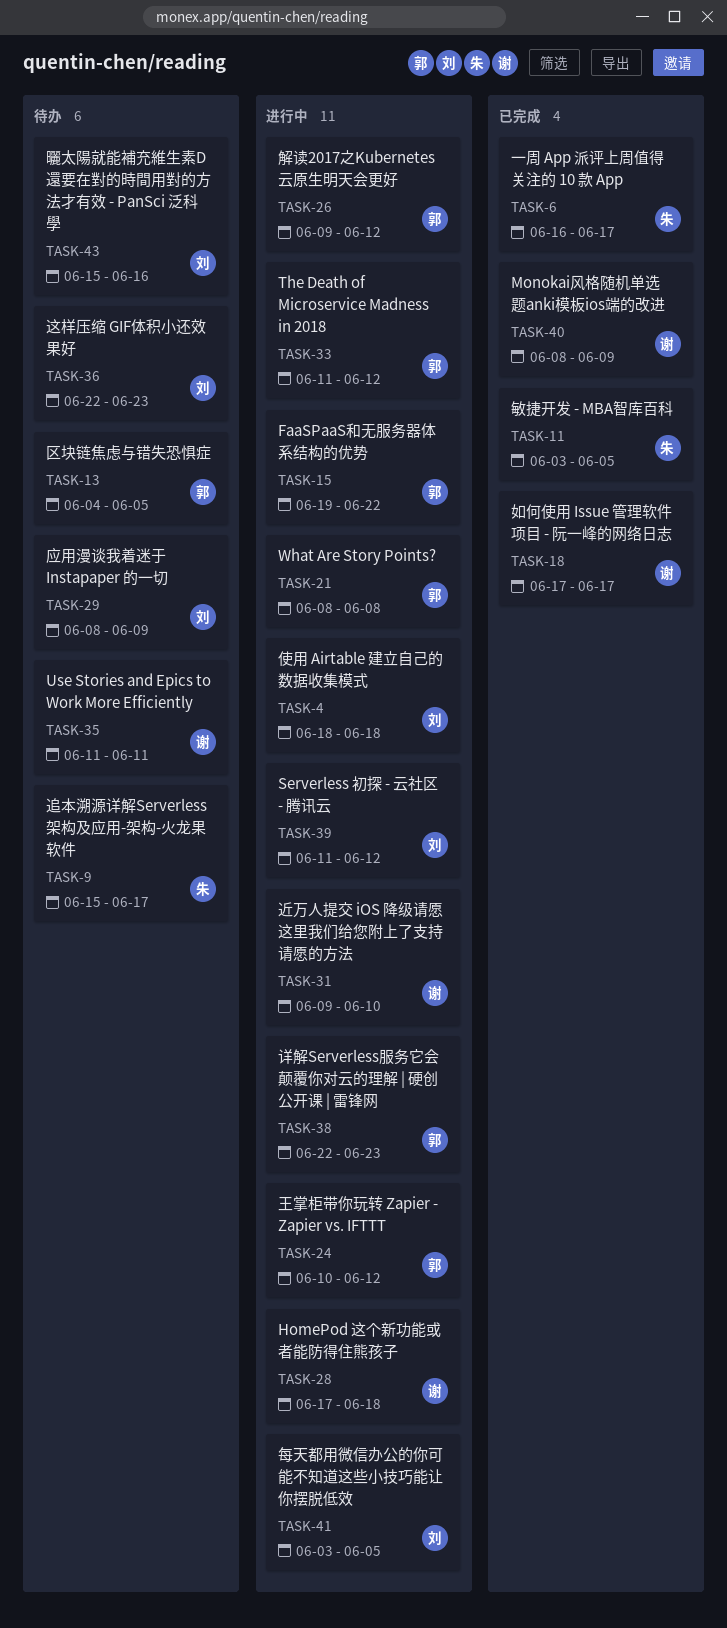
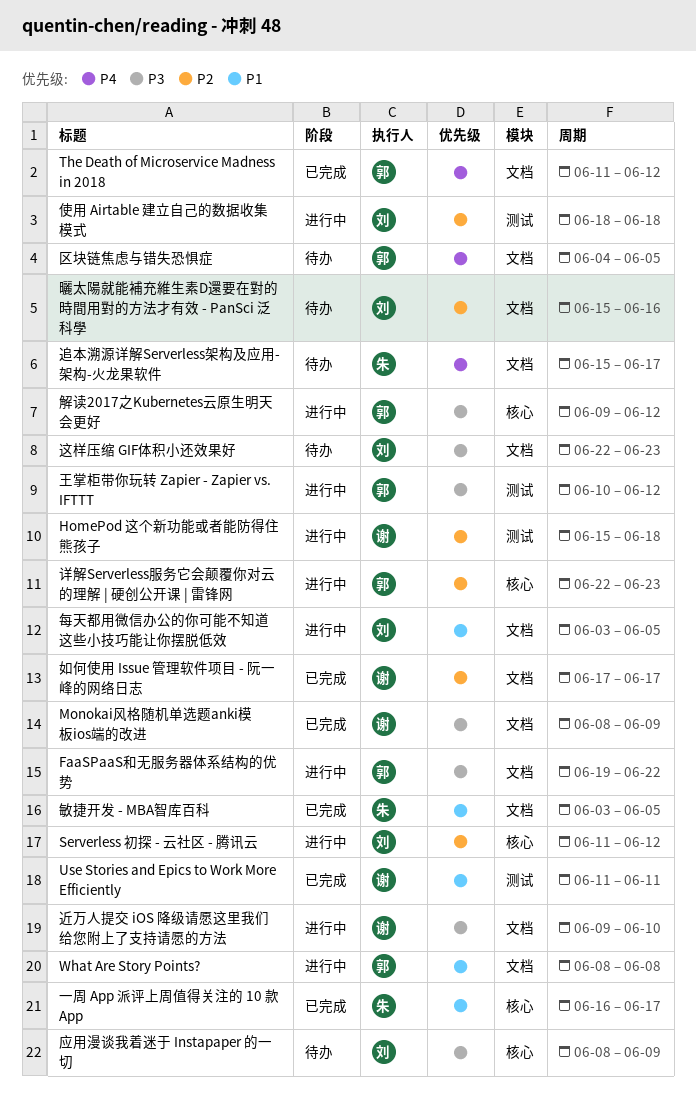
HomePod 这个新功能或者能防得住熊孩子, start: Jun 17 -> Jun 15
The Death of Microservice Madness in 2018, status: 进行中 -> 已完成
Use Stories and Epics to Work More Efficiently, status: 待办 -> 已完成

